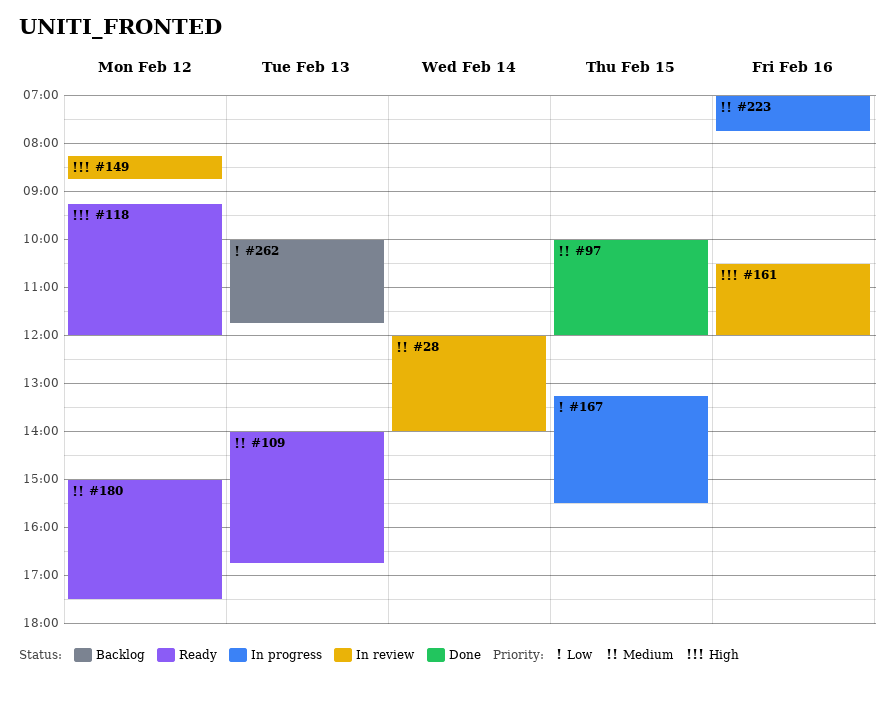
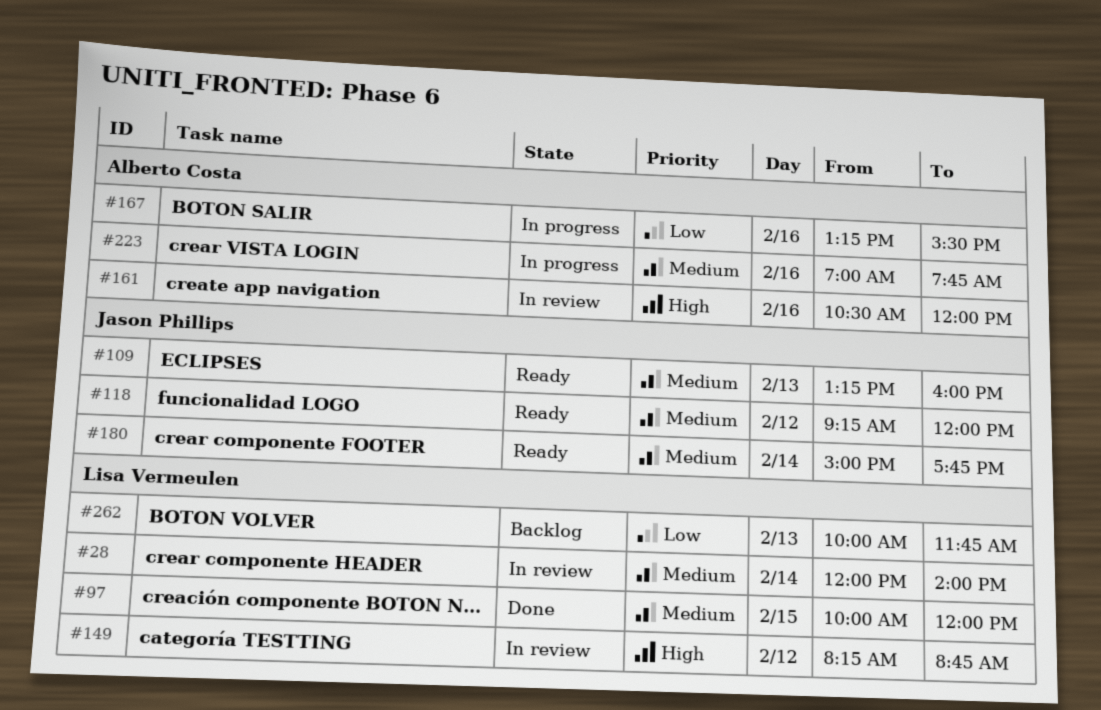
#109, begins: 14:00 -> 13:15
#109, ends: 16:45 -> 16:00
#118, priority: High -> Medium
#167, day: Feb 15 -> Feb 16
#180, day: Feb 12 -> Feb 14
#180, ends: 17:30 -> 17:45

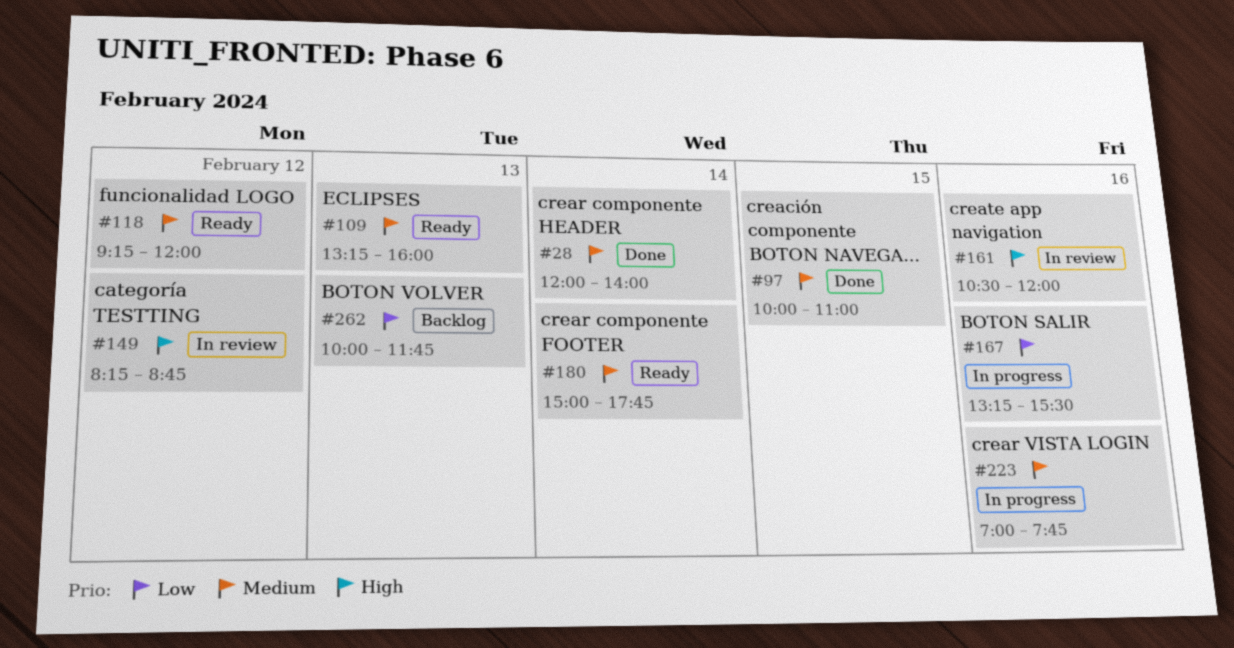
#28, status: In review -> Done
#97, ends: 12:00 -> 11:00

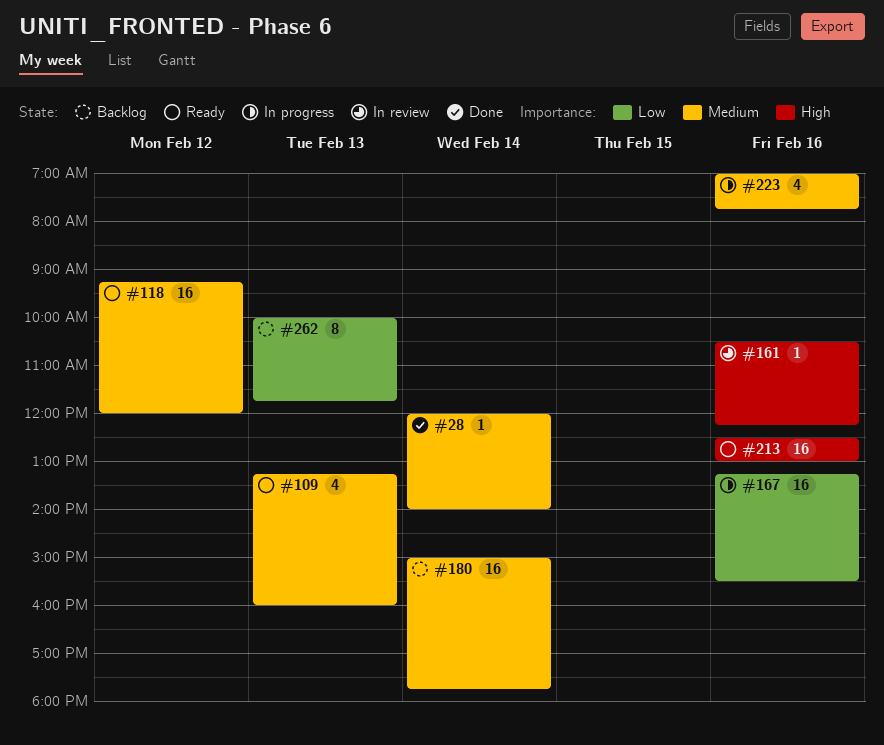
#97: present -> none
#149: present -> none
#161, ends: 12:00 -> 12:15
#180, status: Ready -> Backlog
#213: none -> present

